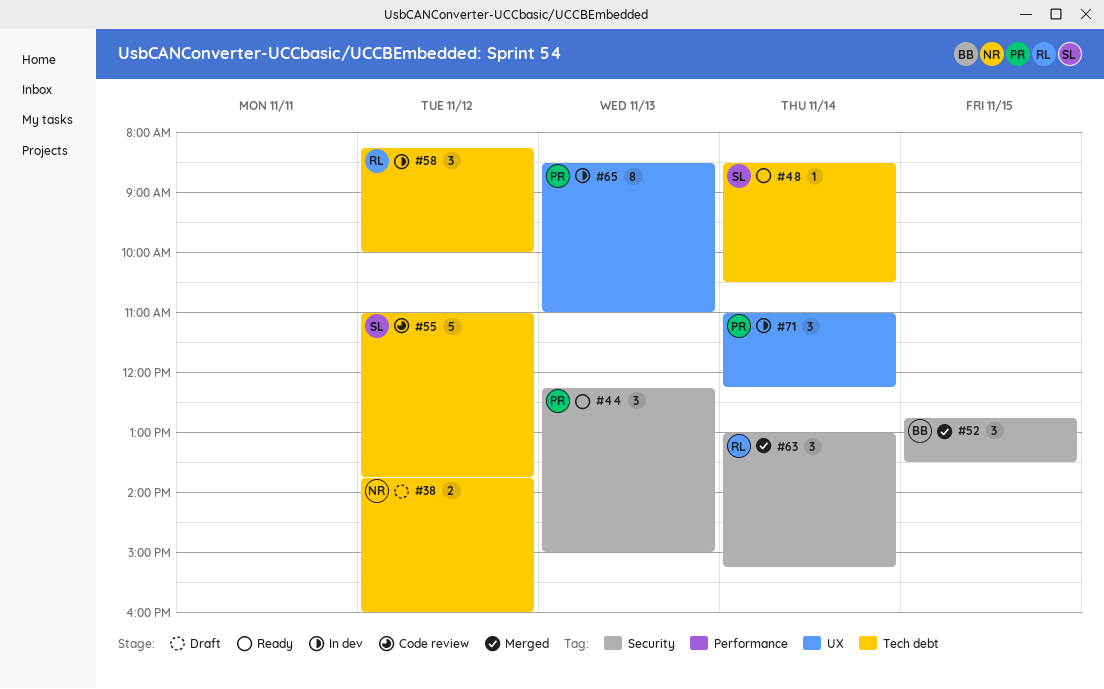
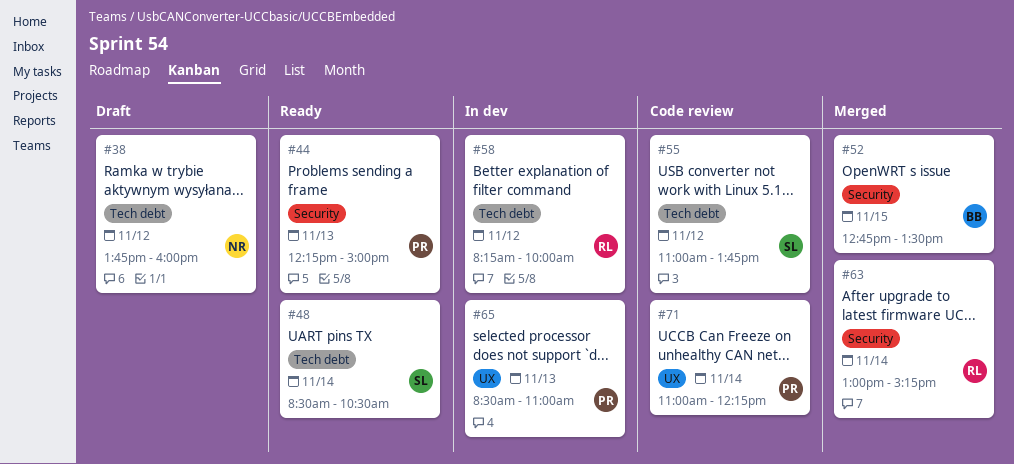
#71, status: In dev -> Code review

